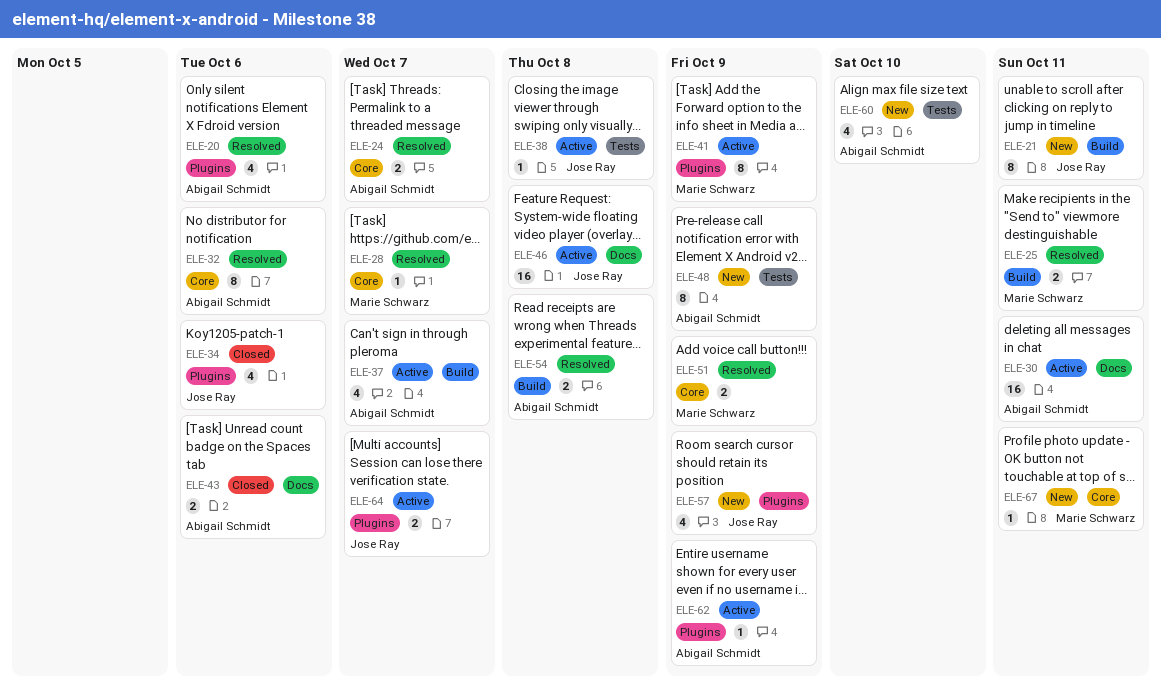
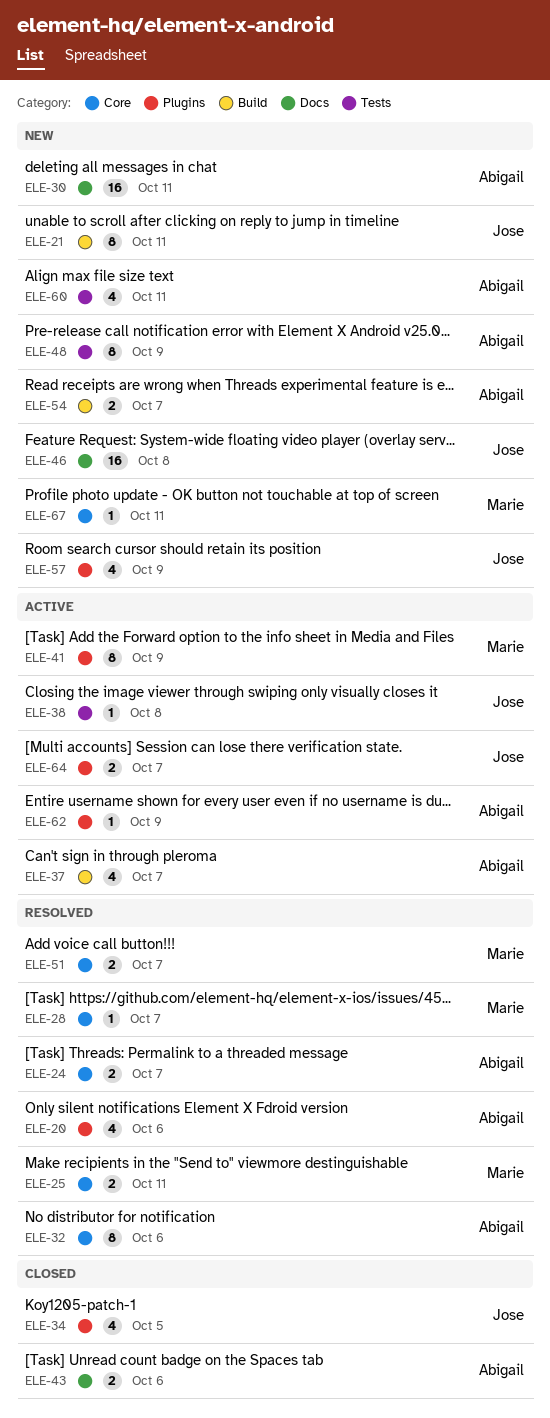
ELE-25, label: Build -> Core
ELE-30, status: Active -> New
ELE-34, due: Oct 6 -> Oct 5
ELE-46, status: Active -> New
ELE-51, due: Oct 9 -> Oct 7
ELE-54, status: Resolved -> New
ELE-54, due: Oct 8 -> Oct 7
ELE-60, due: Oct 10 -> Oct 11

